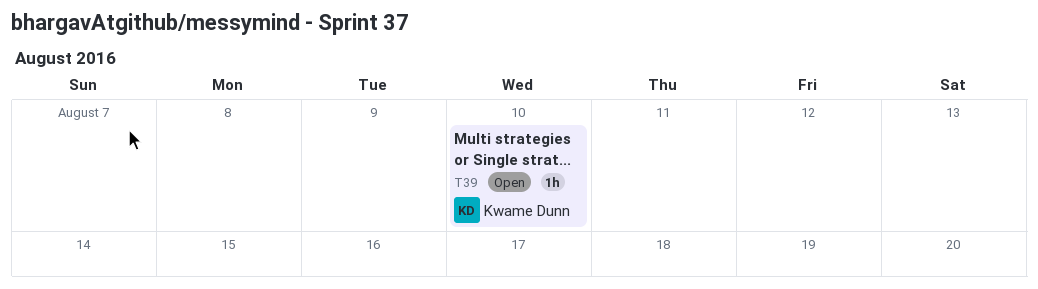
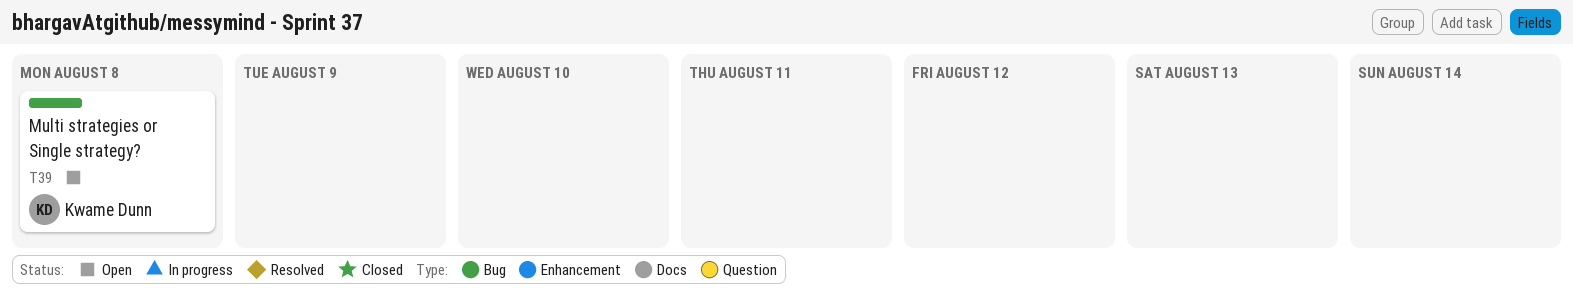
T39, due: Aug 10 -> Aug 8

